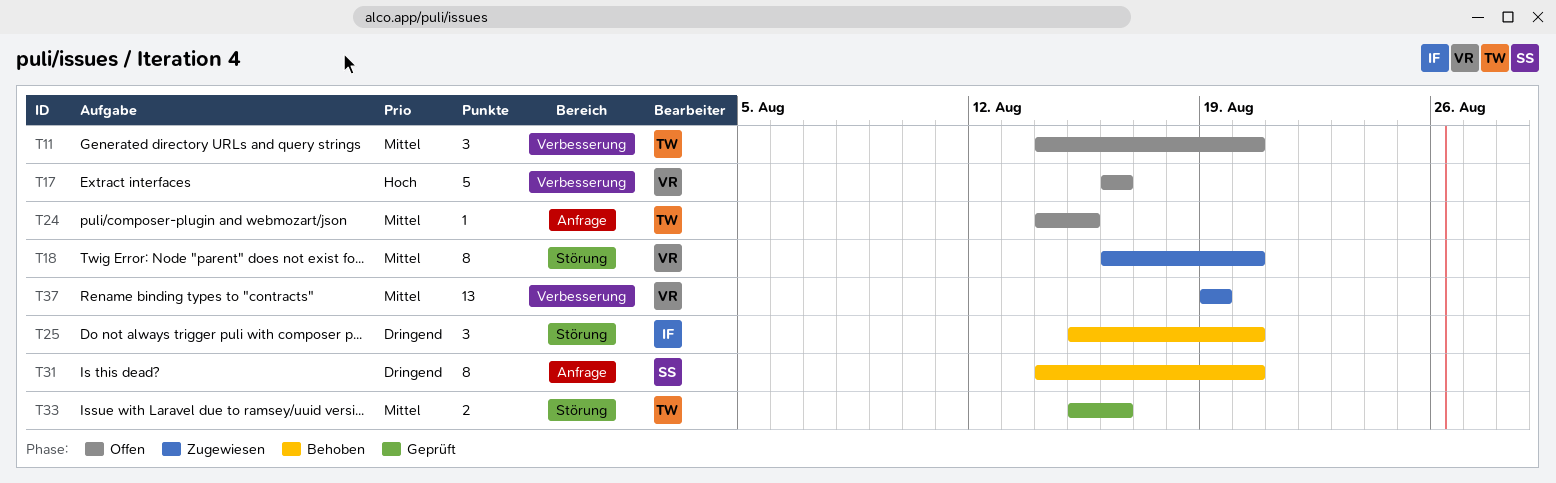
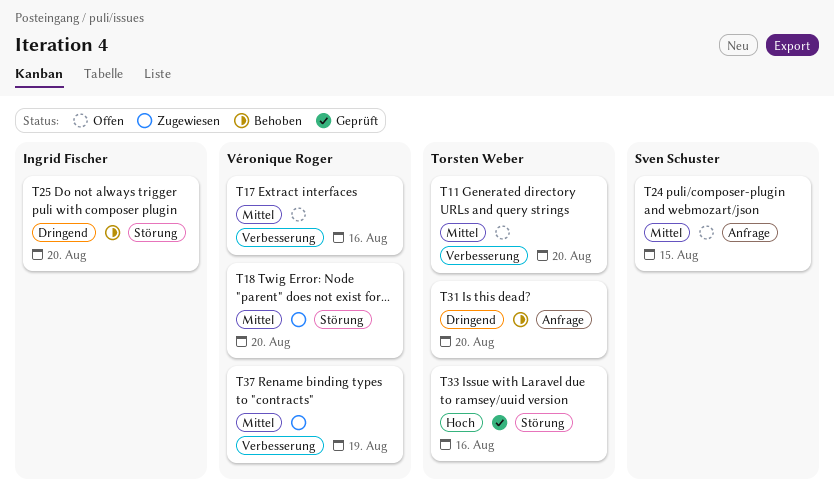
T17, priority: Hoch -> Mittel
T24, owner: Torsten Weber -> Sven Schuster
T31, owner: Sven Schuster -> Torsten Weber
T33, priority: Mittel -> Hoch

